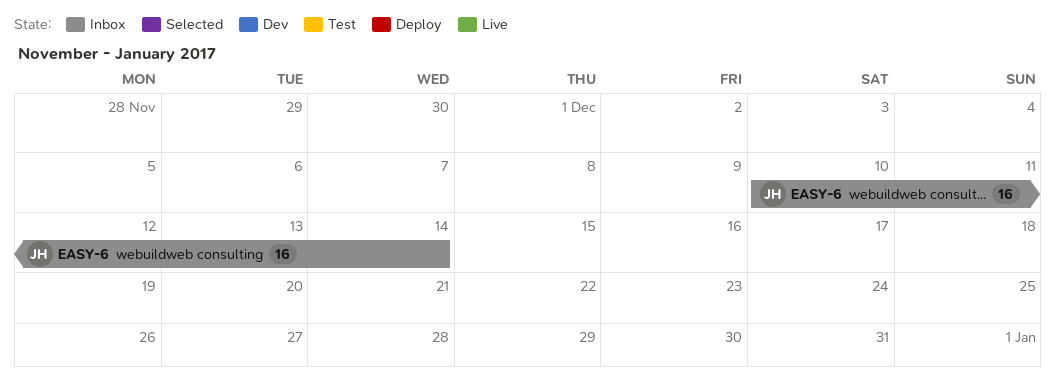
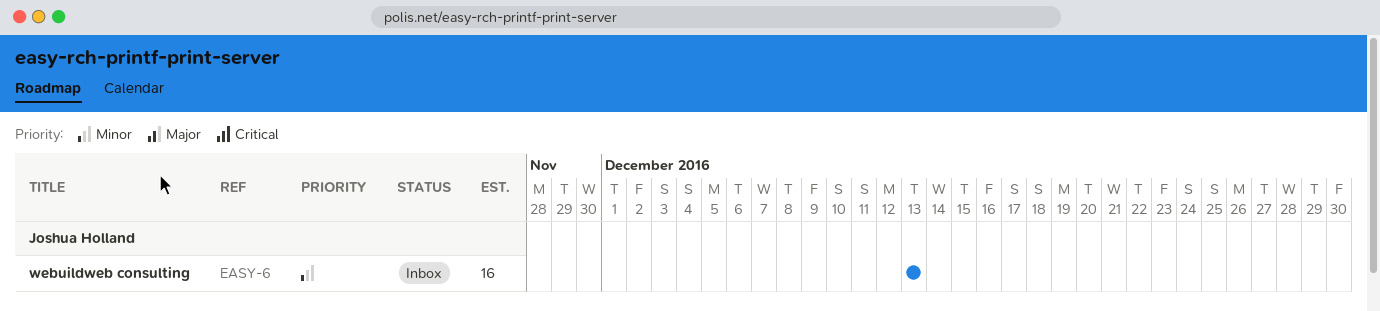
EASY-6, start: Dec 10 -> Dec 13
EASY-6, due: Dec 14 -> Dec 13

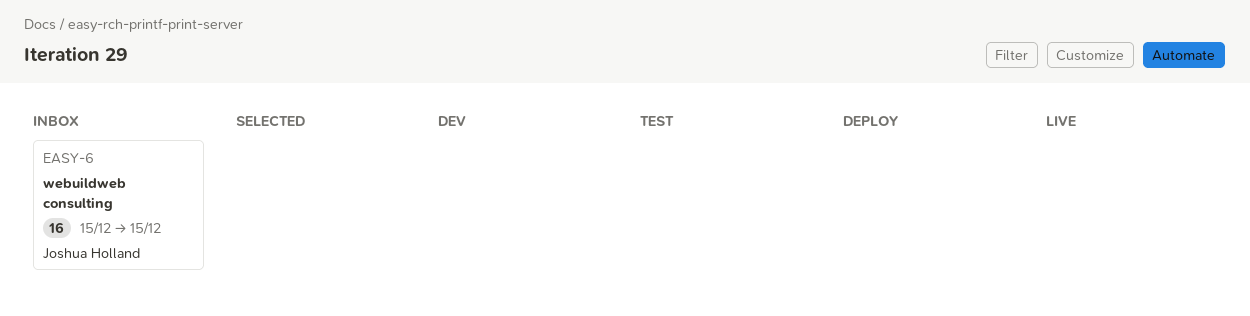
EASY-6, start: Dec 13 -> Dec 15
EASY-6, due: Dec 13 -> Dec 15

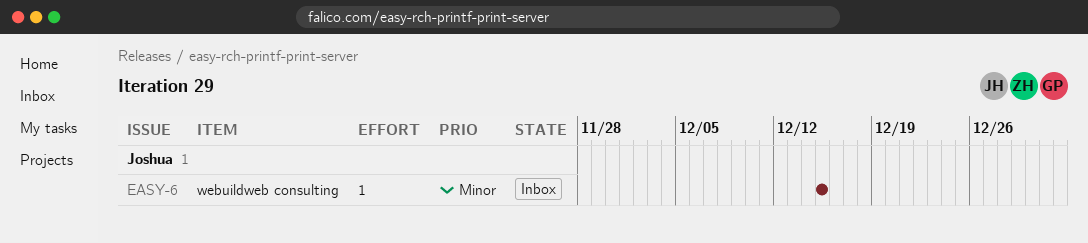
EASY-6, estimate: 16 -> 1

